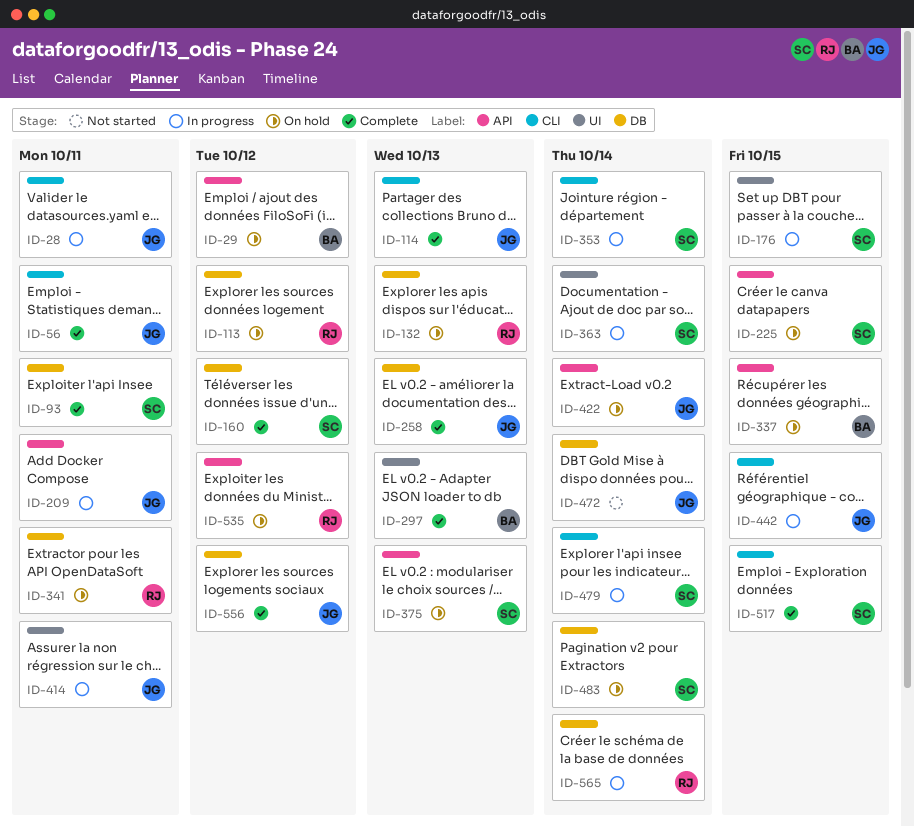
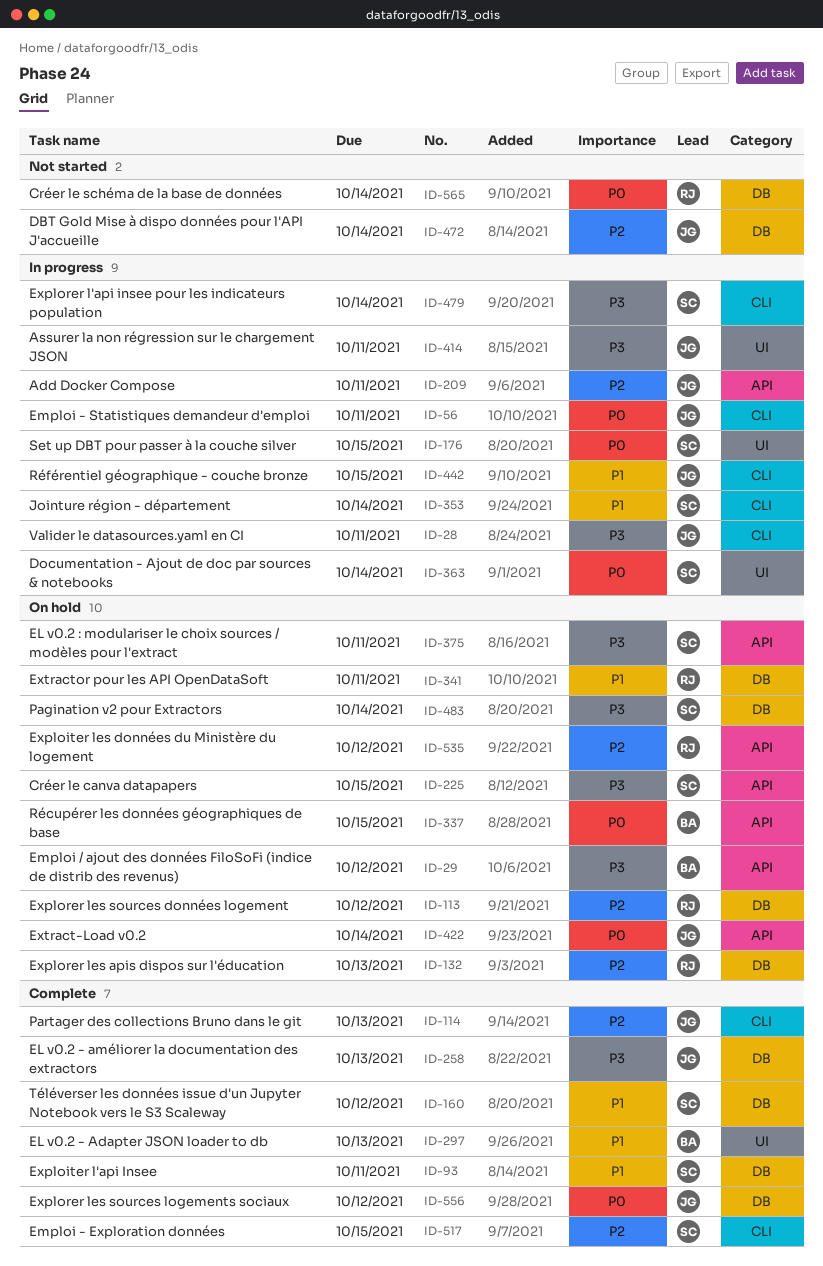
ID-56, status: Complete -> In progress
ID-375, due: Oct 13 -> Oct 11
ID-565, status: In progress -> Not started

